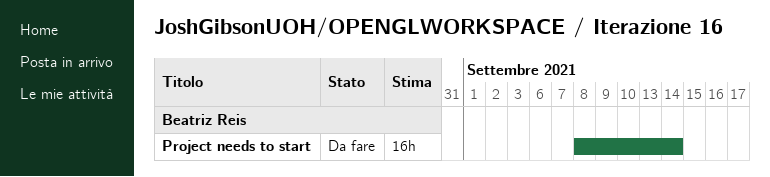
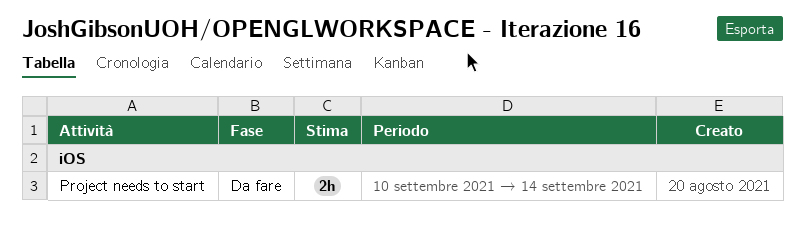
Project needs to start, estimate: 16h -> 2h
Project needs to start, start: Sep 8 -> Sep 10

